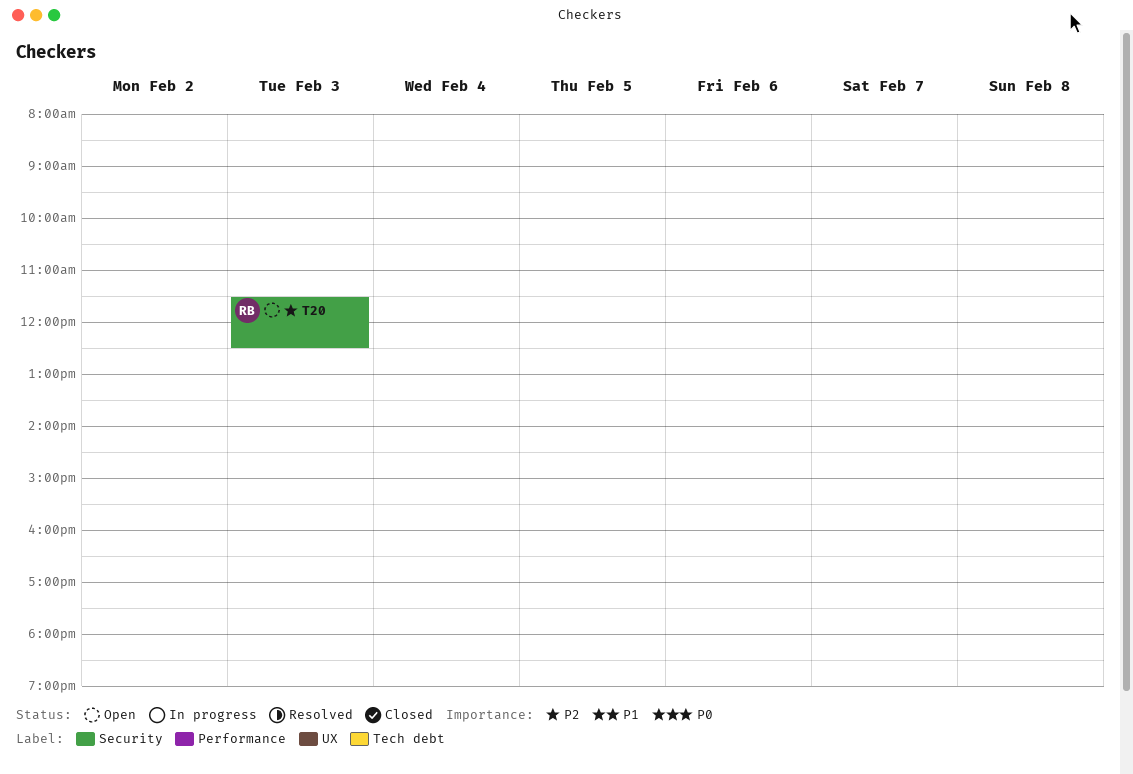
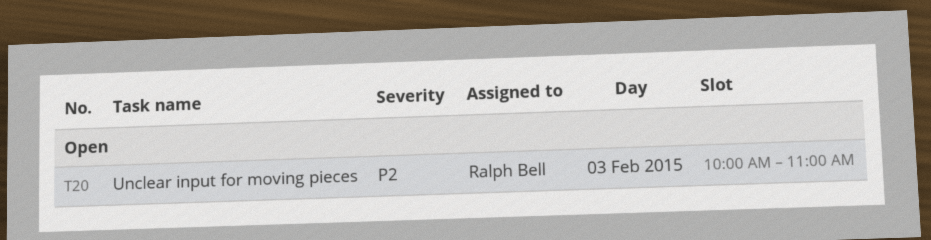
T20, begins: 11:30 -> 10:00
T20, ends: 12:30 -> 11:00

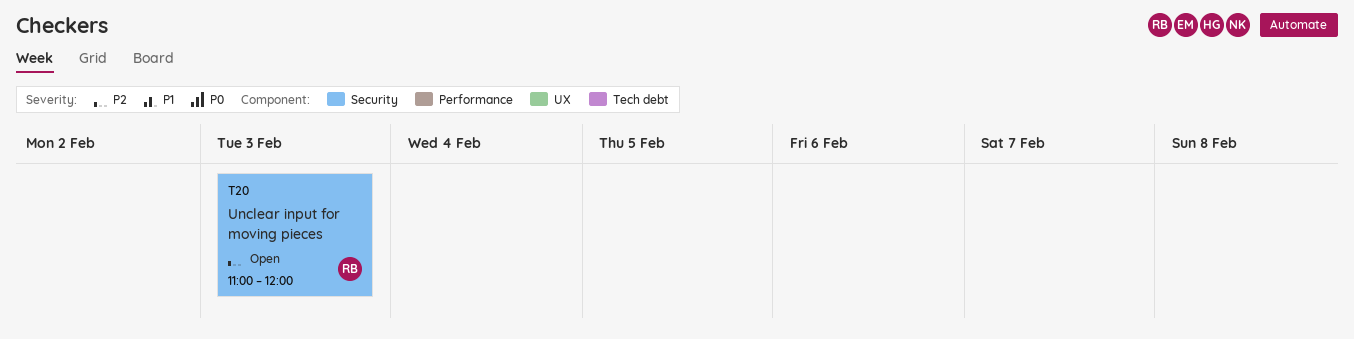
T20, begins: 10:00 -> 11:00
T20, ends: 11:00 -> 12:00

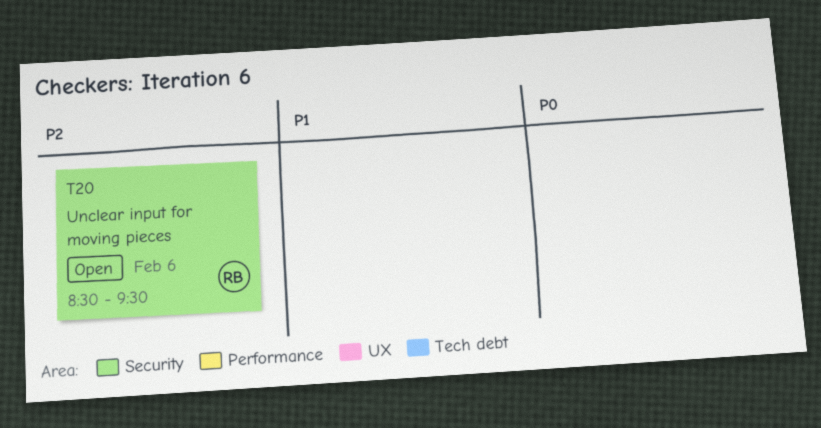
T20, day: Feb 3 -> Feb 6
T20, begins: 11:00 -> 08:30
T20, ends: 12:00 -> 09:30

